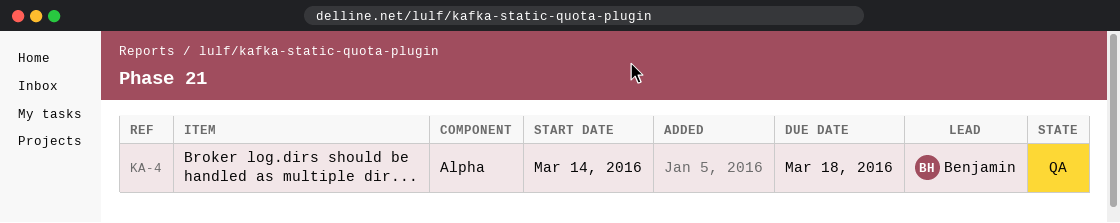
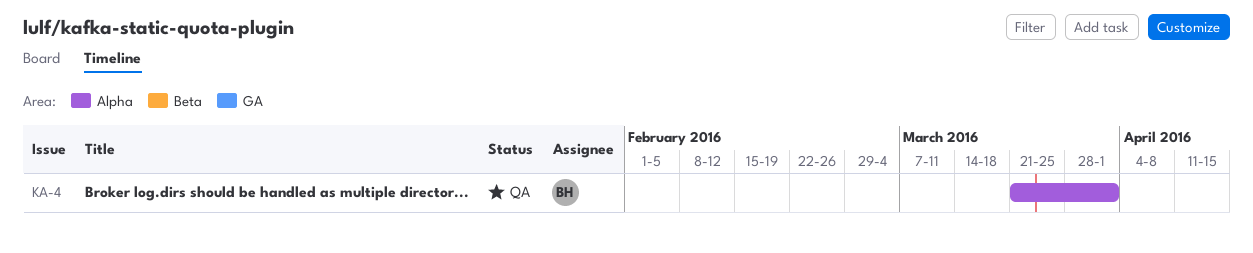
KA-4, start: Mar 14 -> Mar 21
KA-4, due: Mar 18 -> Apr 1

